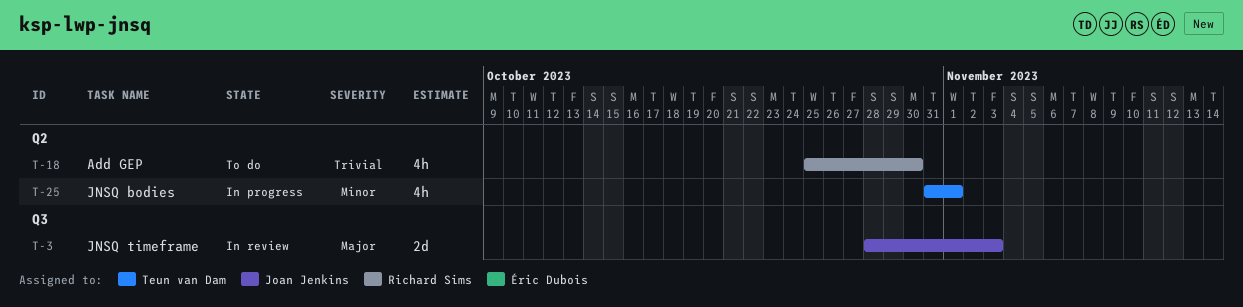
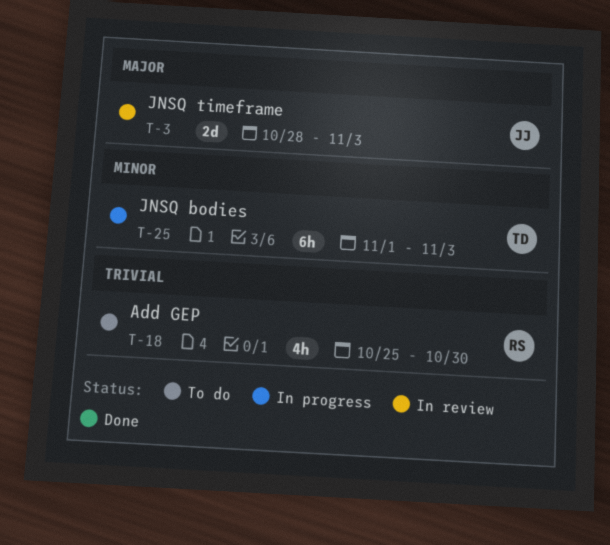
T-25, estimate: 4h -> 6h
T-25, start: Oct 31 -> Nov 1
T-25, due: Nov 1 -> Nov 3

